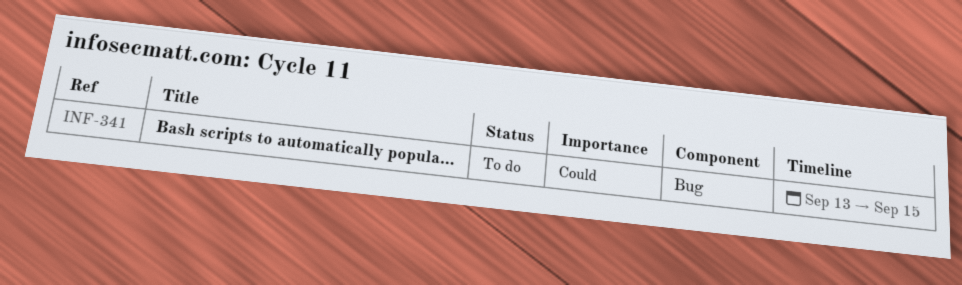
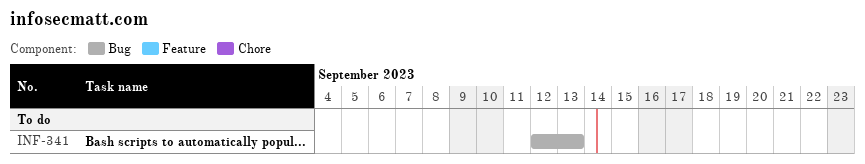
INF-341, start: Sep 13 -> Sep 12
INF-341, due: Sep 15 -> Sep 13

